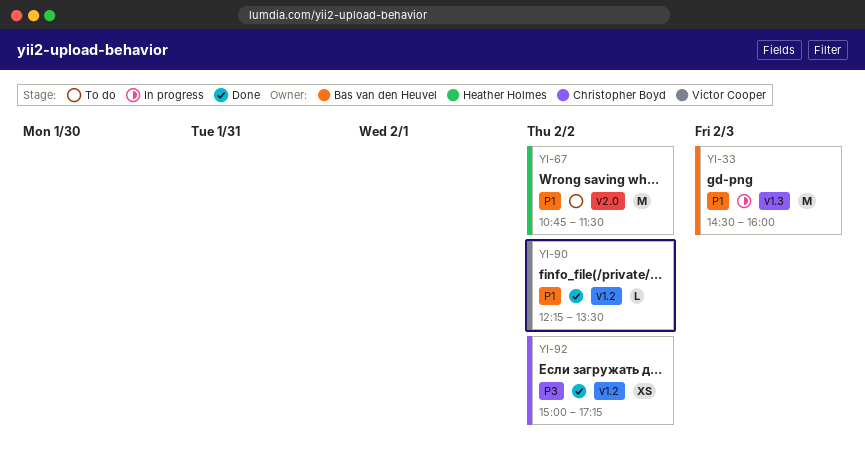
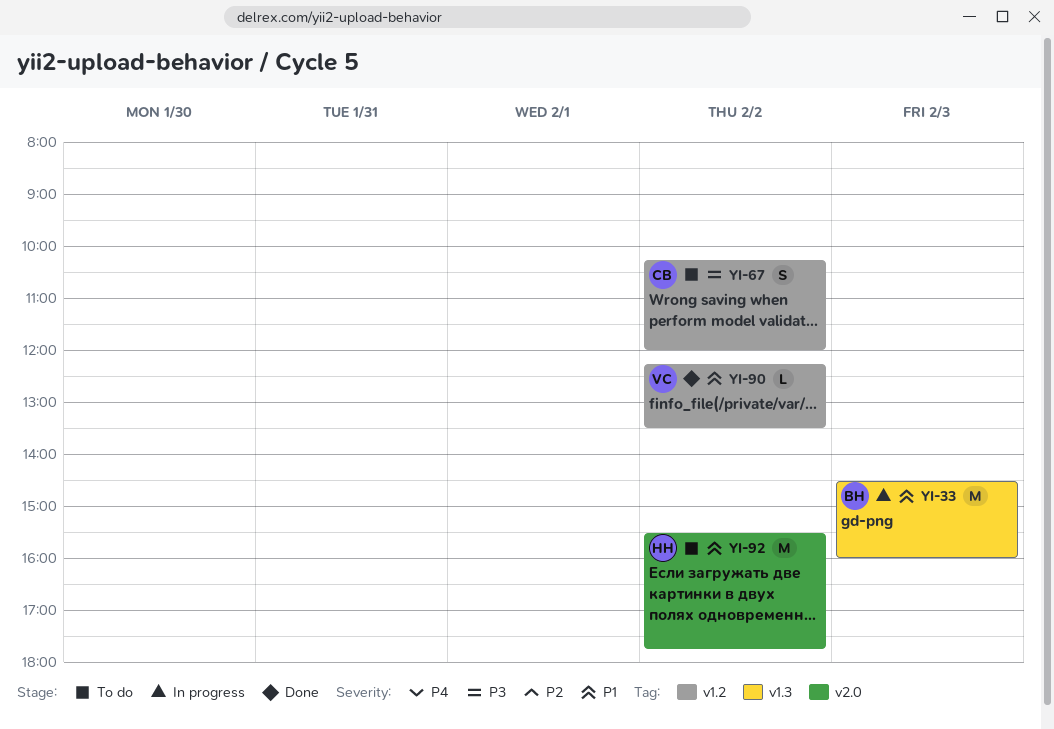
YI-67, owner: Heather Holmes -> Christopher Boyd
YI-67, priority: P1 -> P3
YI-67, label: v2.0 -> v1.2
YI-67, estimate: M -> S
YI-67, begins: 10:45 -> 10:15
YI-67, ends: 11:30 -> 12:00
YI-92, status: Done -> To do
YI-92, owner: Christopher Boyd -> Heather Holmes
YI-92, priority: P3 -> P1
YI-92, label: v1.2 -> v2.0
YI-92, estimate: XS -> M
YI-92, begins: 15:00 -> 15:30
YI-92, ends: 17:15 -> 17:45

